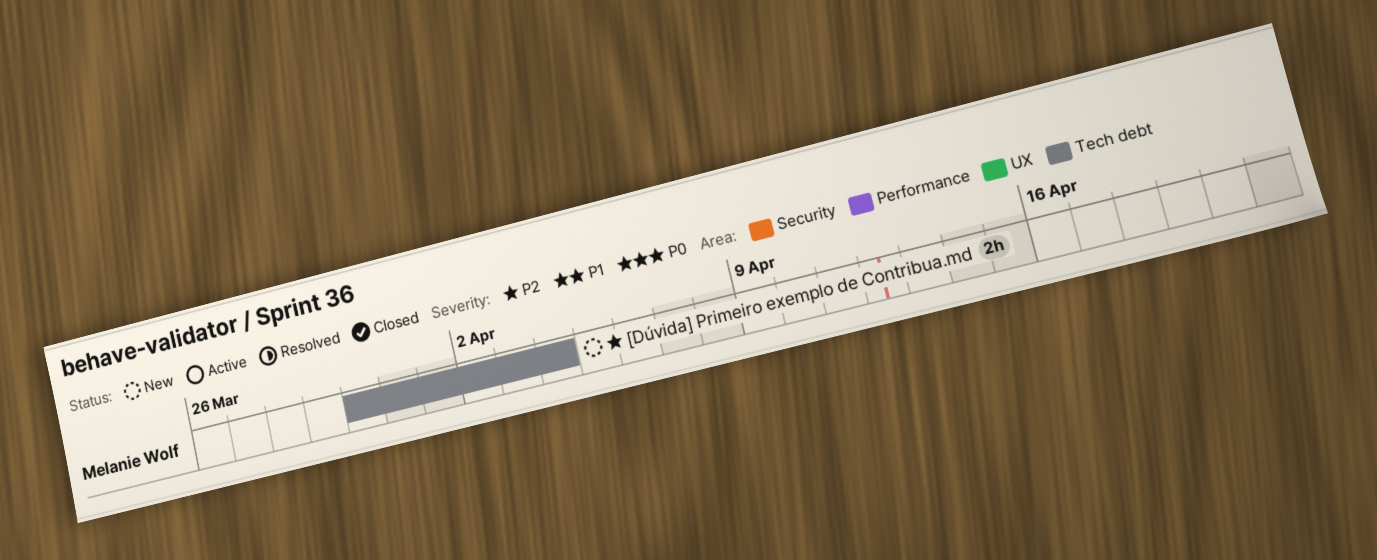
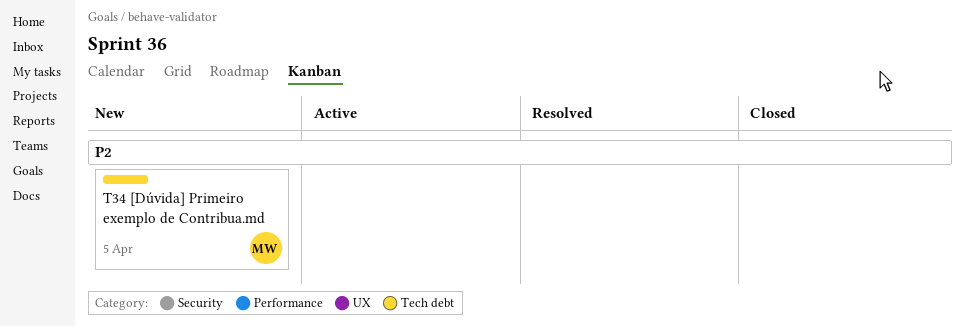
[Dúvida] Primeiro exemplo de Contribua.md, due: Apr 4 -> Apr 5

